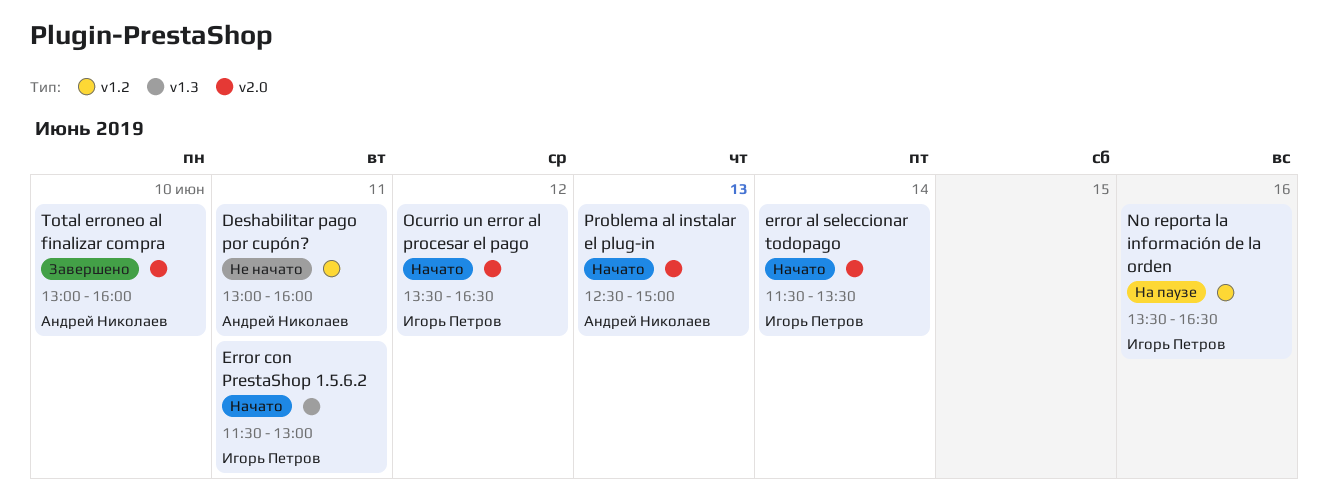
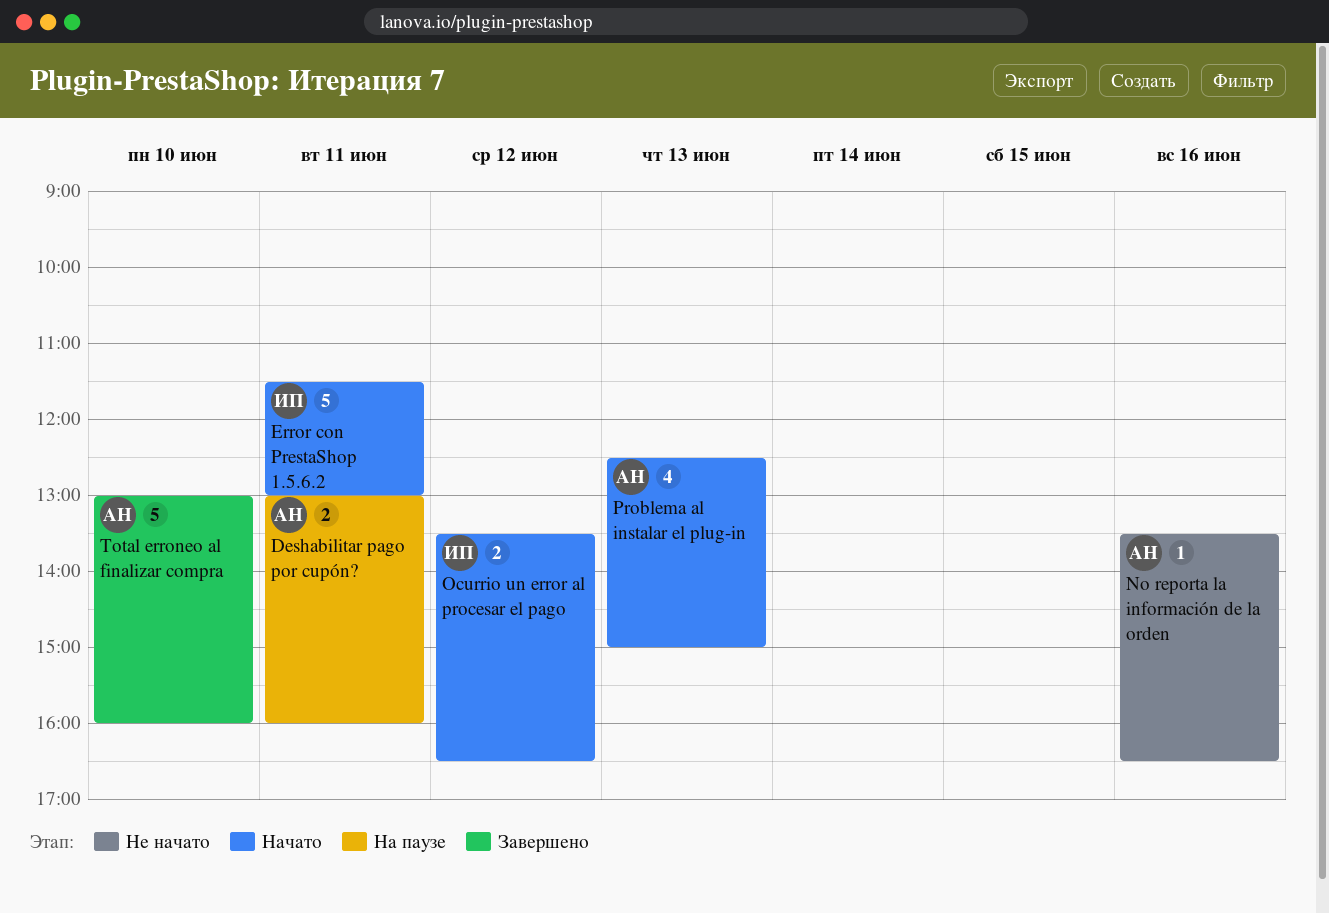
Deshabilitar pago por cupón?, status: Не начато -> На паузе
error al seleccionar todopago: present -> none
No reporta la información de la orden, status: На паузе -> Не начато
No reporta la información de la orden, owner: Игорь Петров -> Андрей Николаев

